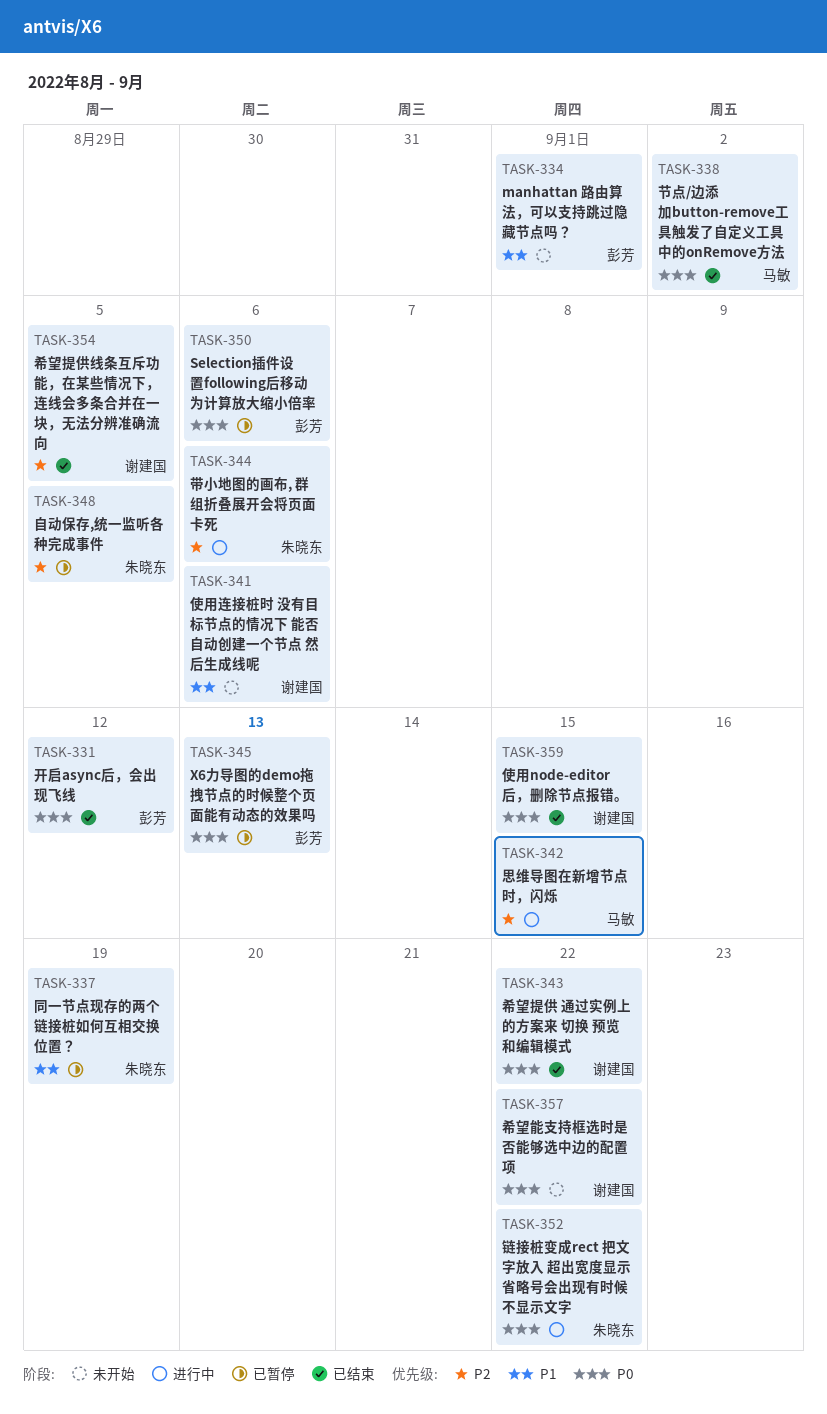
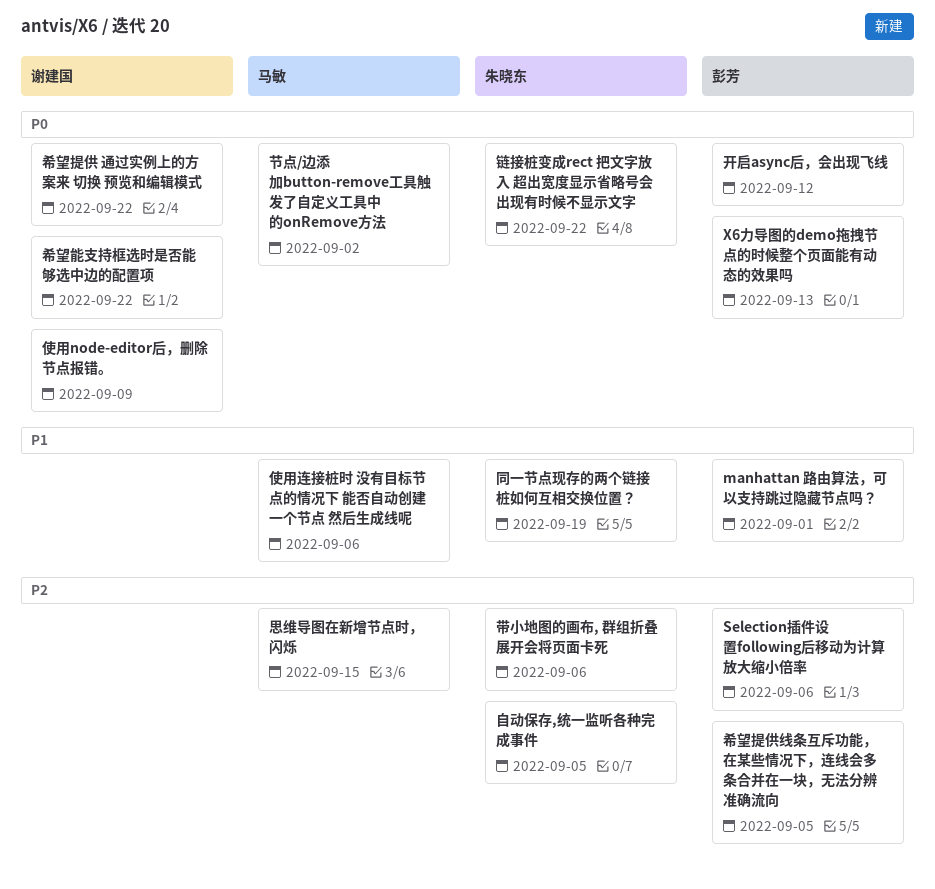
Selection插件设置following后移动为计算放大缩小倍率, priority: P0 -> P2
使用node-editor后，删除节点报错。, due: Sep 15 -> Sep 9
使用连接桩时 没有目标节点的情况下 能否自动创建一个节点 然后生成线呢, owner: 谢建国 -> 马敏
希望提供线条互斥功能，在某些情况下，连线会多条合并在一块，无法分辨准确流向, owner: 谢建国 -> 彭芳

